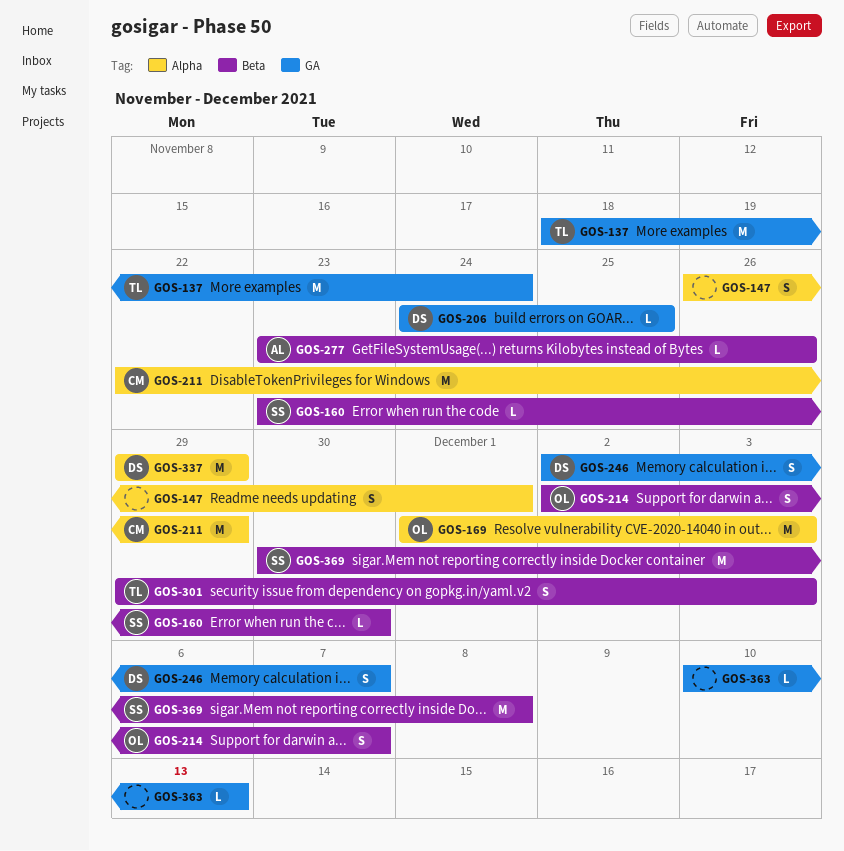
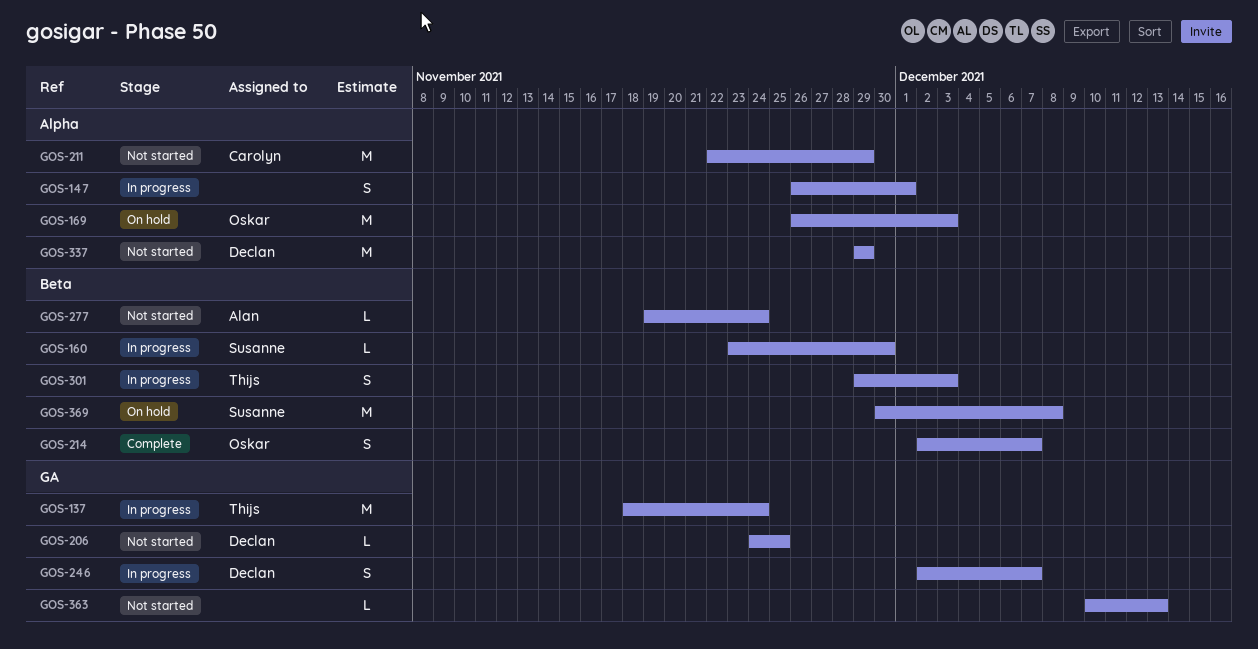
GOS-169, start: Dec 1 -> Nov 26
GOS-277, start: Nov 23 -> Nov 19
GOS-277, due: Nov 26 -> Nov 24

